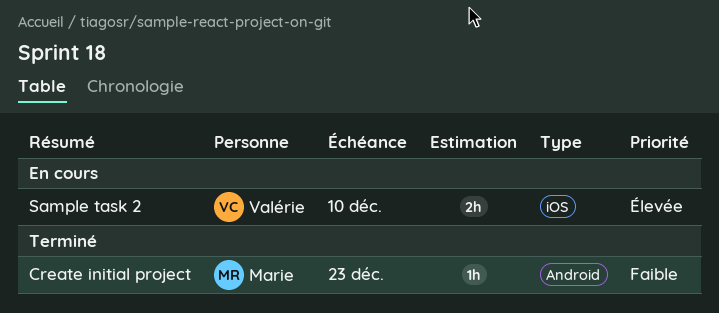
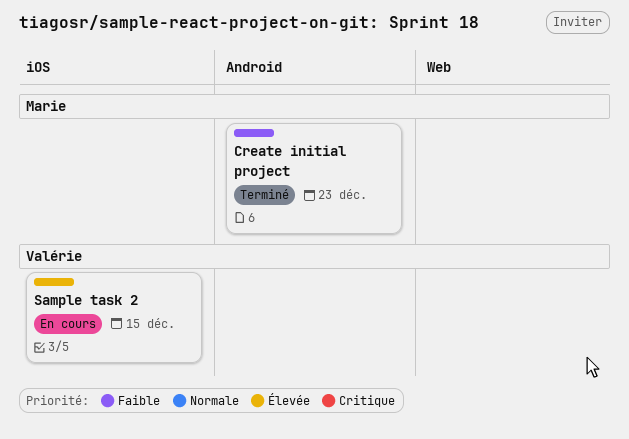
Sample task 2, due: Dec 10 -> Dec 15

